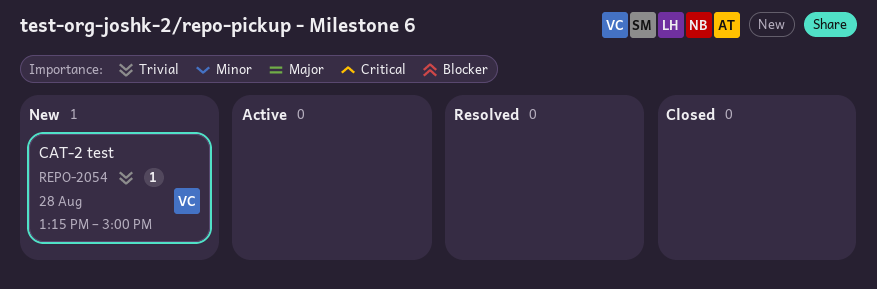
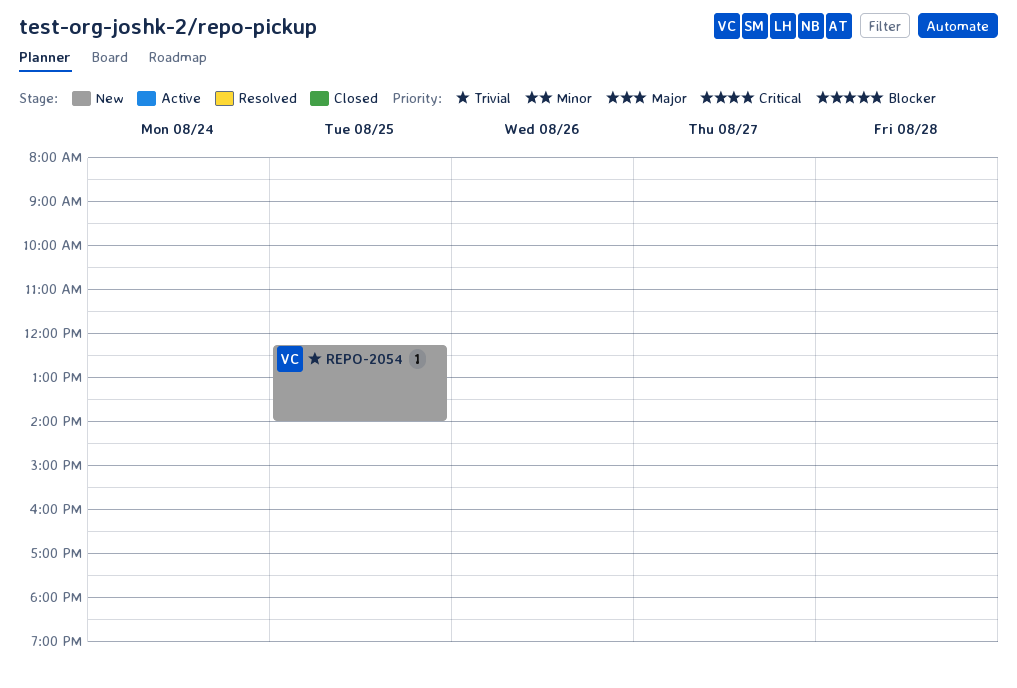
REPO-2054, day: Aug 28 -> Aug 25
REPO-2054, begins: 13:15 -> 12:15
REPO-2054, ends: 15:00 -> 14:00

